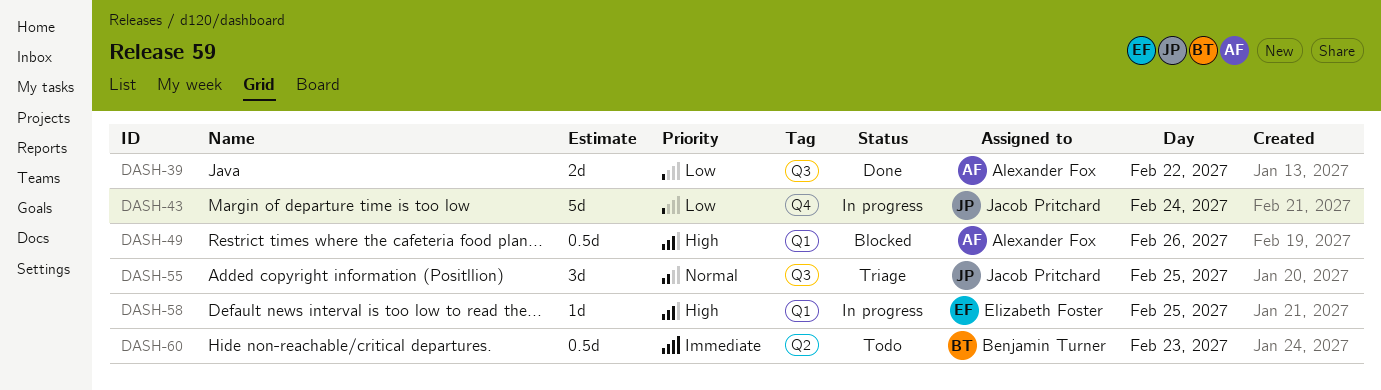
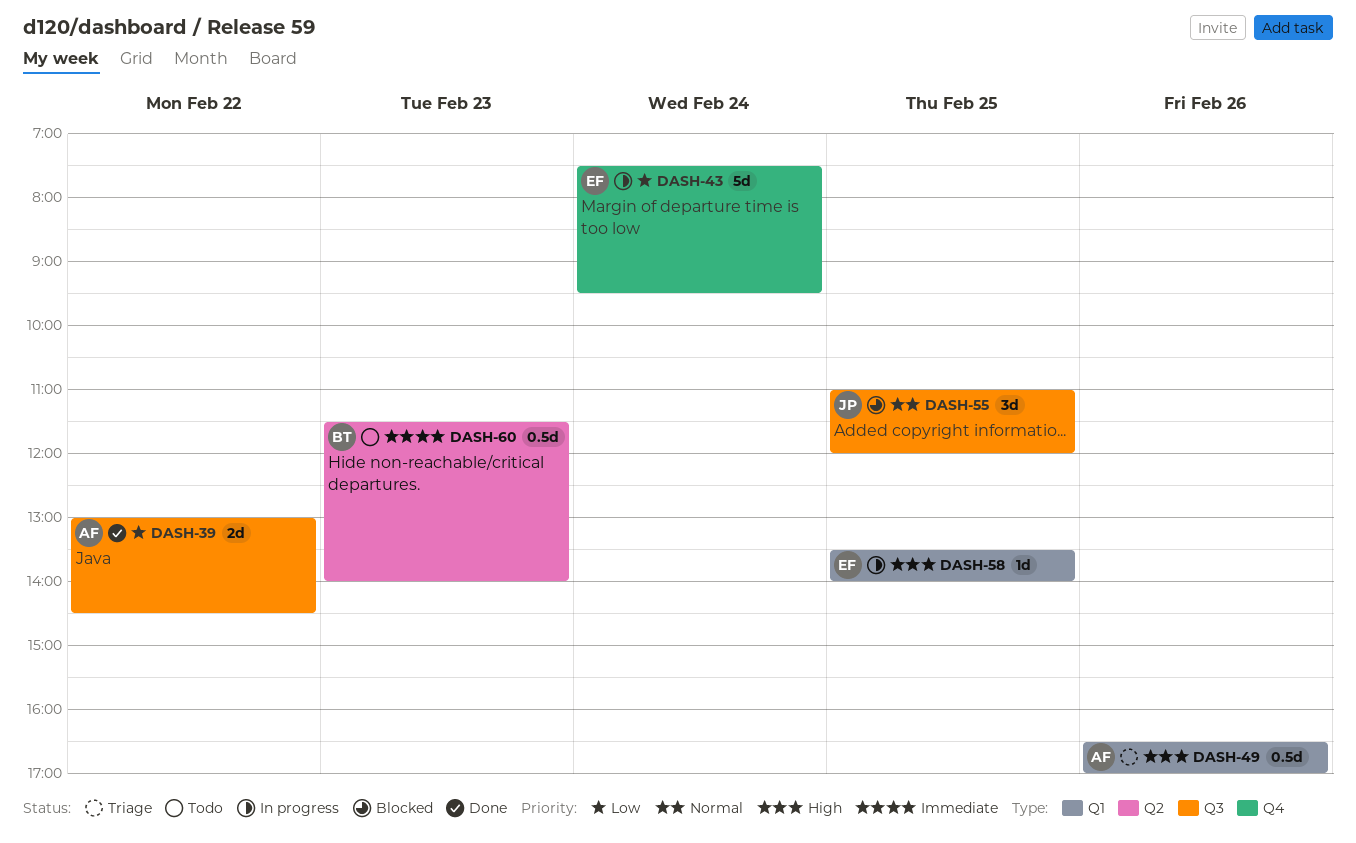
DASH-43, owner: Jacob Pritchard -> Elizabeth Foster
DASH-49, status: Blocked -> Triage
DASH-55, status: Triage -> Blocked

